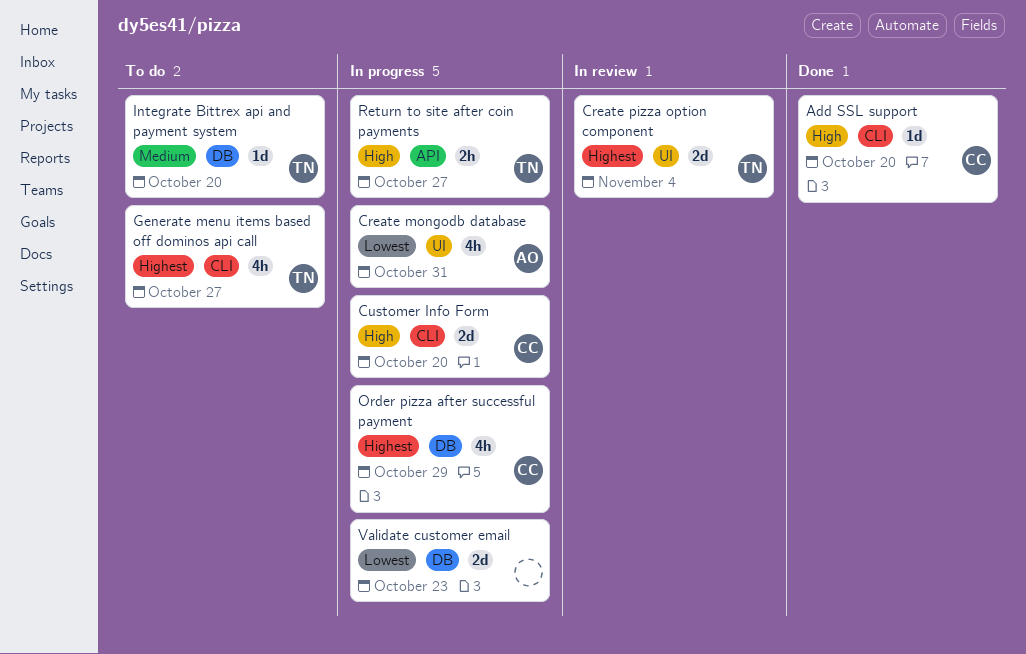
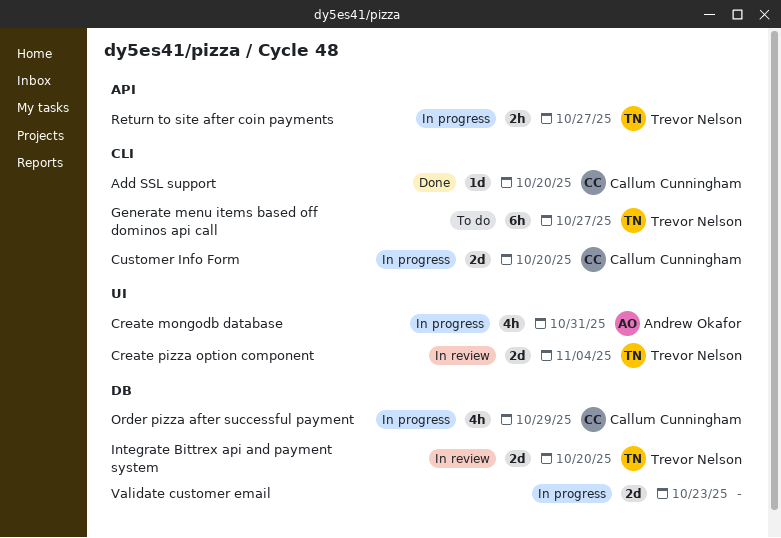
Generate menu items based off dominos api call, estimate: 4h -> 6h
Integrate Bittrex api and payment system, status: To do -> In review
Integrate Bittrex api and payment system, estimate: 1d -> 2d

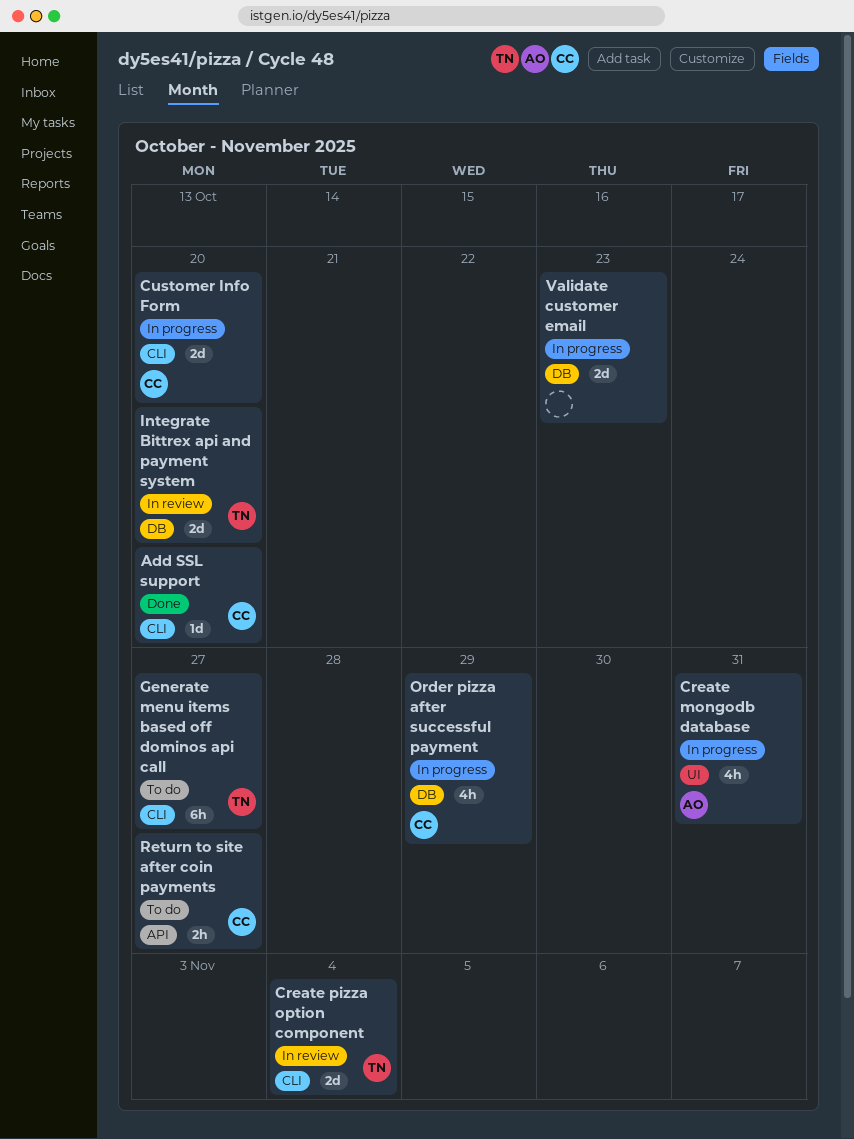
Create pizza option component, label: UI -> CLI
Return to site after coin payments, status: In progress -> To do
Return to site after coin payments, owner: Trevor Nelson -> Callum Cunningham

